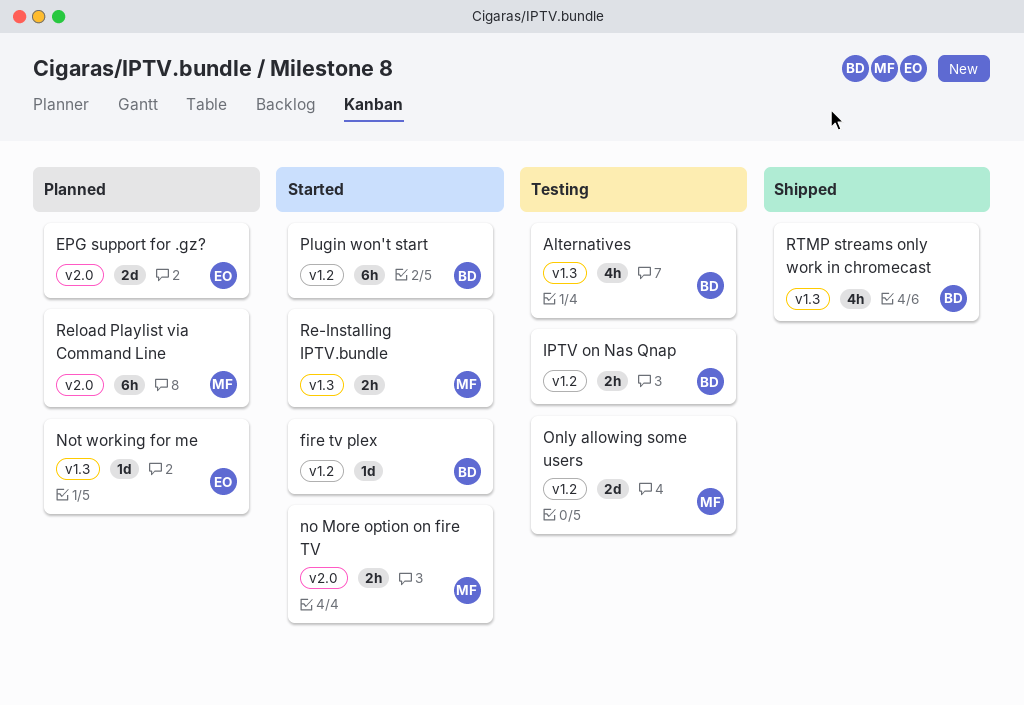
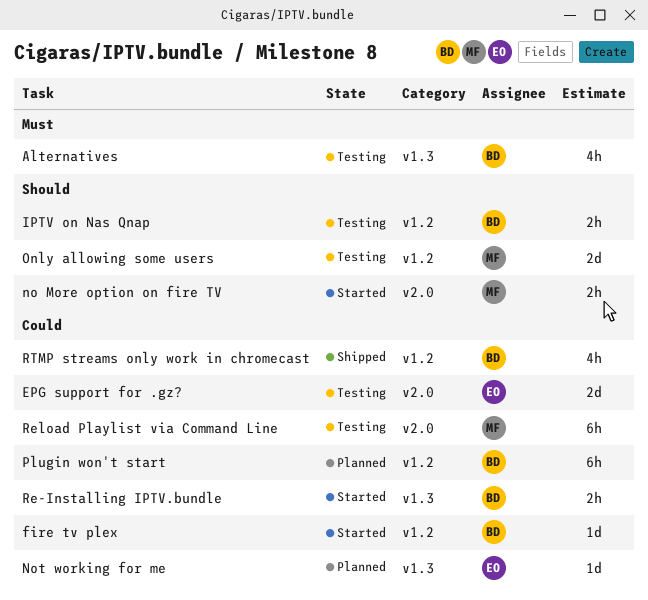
EPG support for .gz?, status: Planned -> Testing
Plugin won't start, status: Started -> Planned
Re-Installing IPTV.bundle, owner: MF -> BD
Reload Playlist via Command Line, status: Planned -> Testing
RTMP streams only work in chromecast, label: v1.3 -> v1.2

